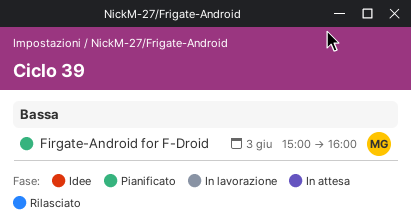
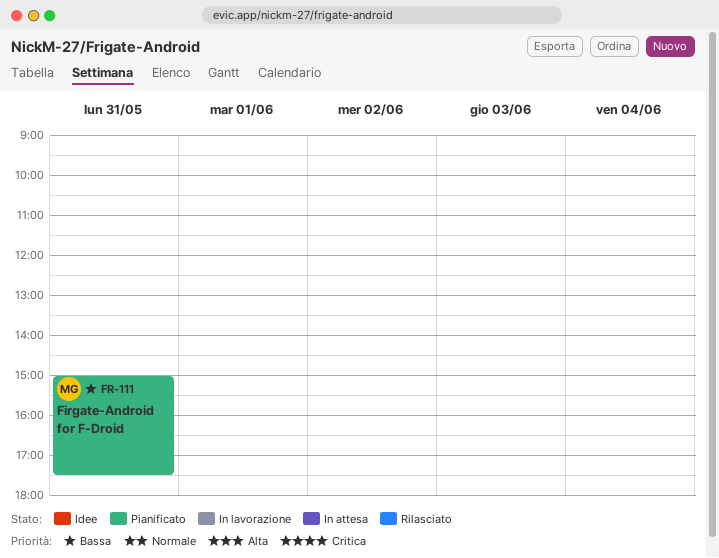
Firgate-Android for F-Droid, day: Jun 3 -> May 31
Firgate-Android for F-Droid, ends: 16:00 -> 17:30

